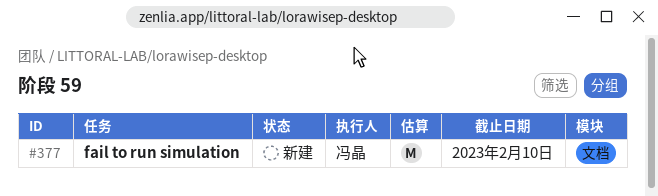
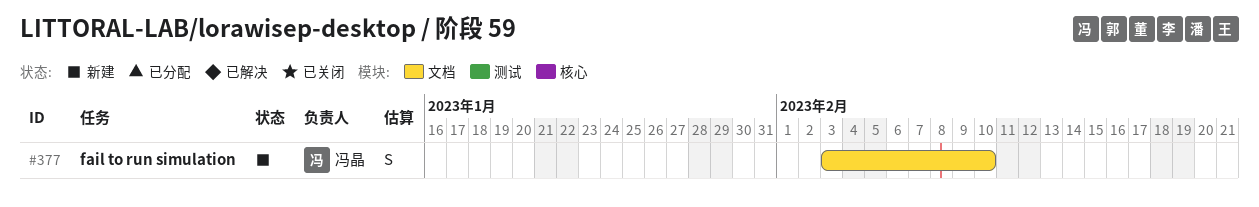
#377, estimate: M -> S

